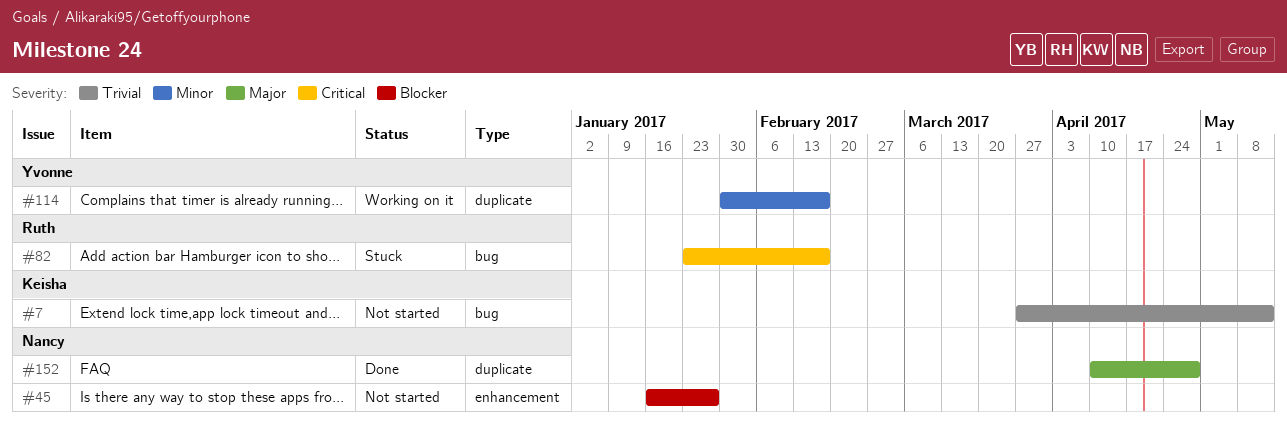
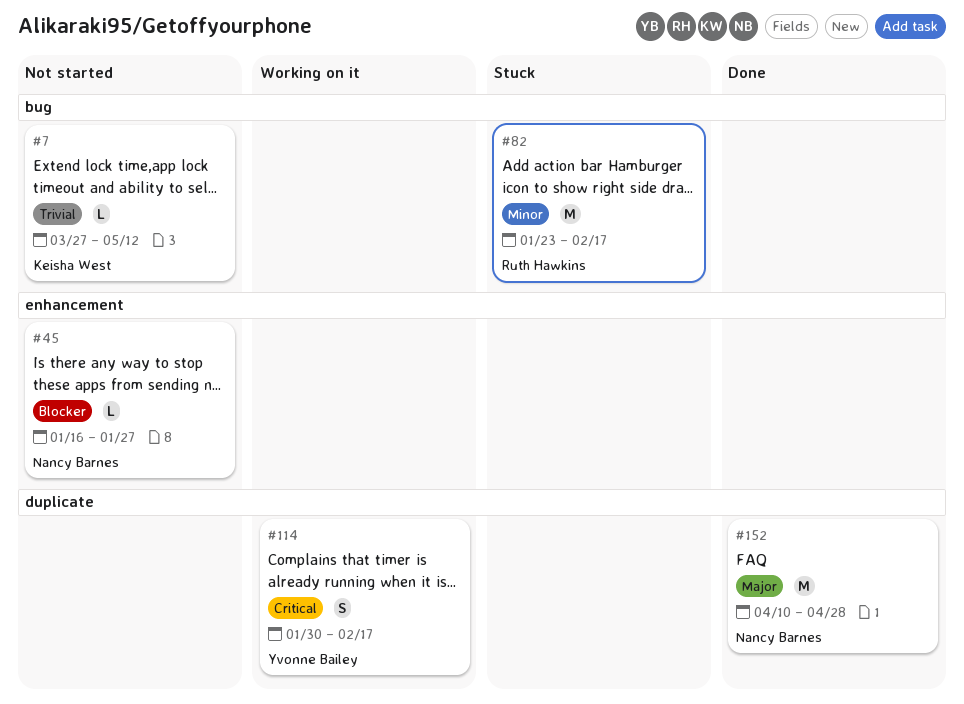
#82, priority: Critical -> Minor
#114, priority: Minor -> Critical

